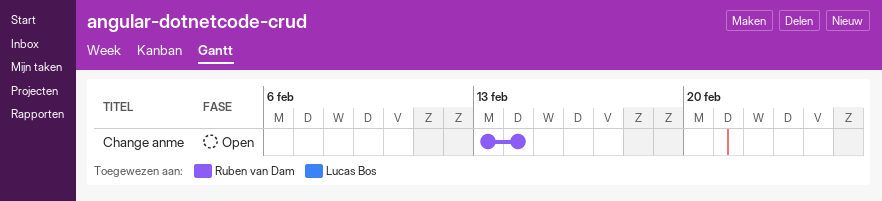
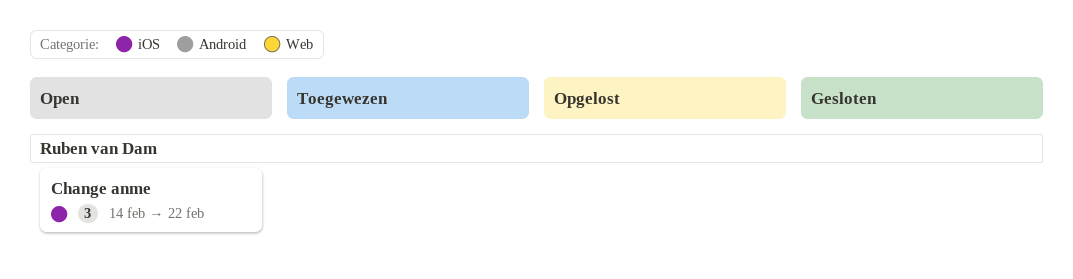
Change anme, start: Feb 13 -> Feb 14
Change anme, due: Feb 14 -> Feb 22

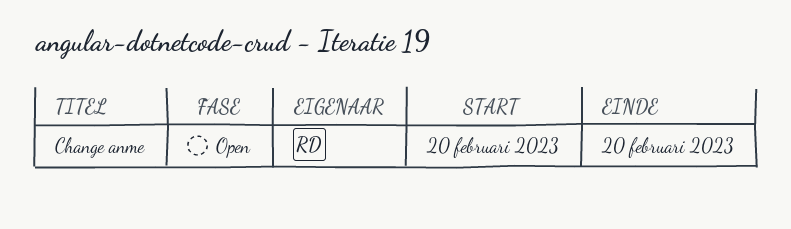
Change anme, start: Feb 14 -> Feb 20
Change anme, due: Feb 22 -> Feb 20

